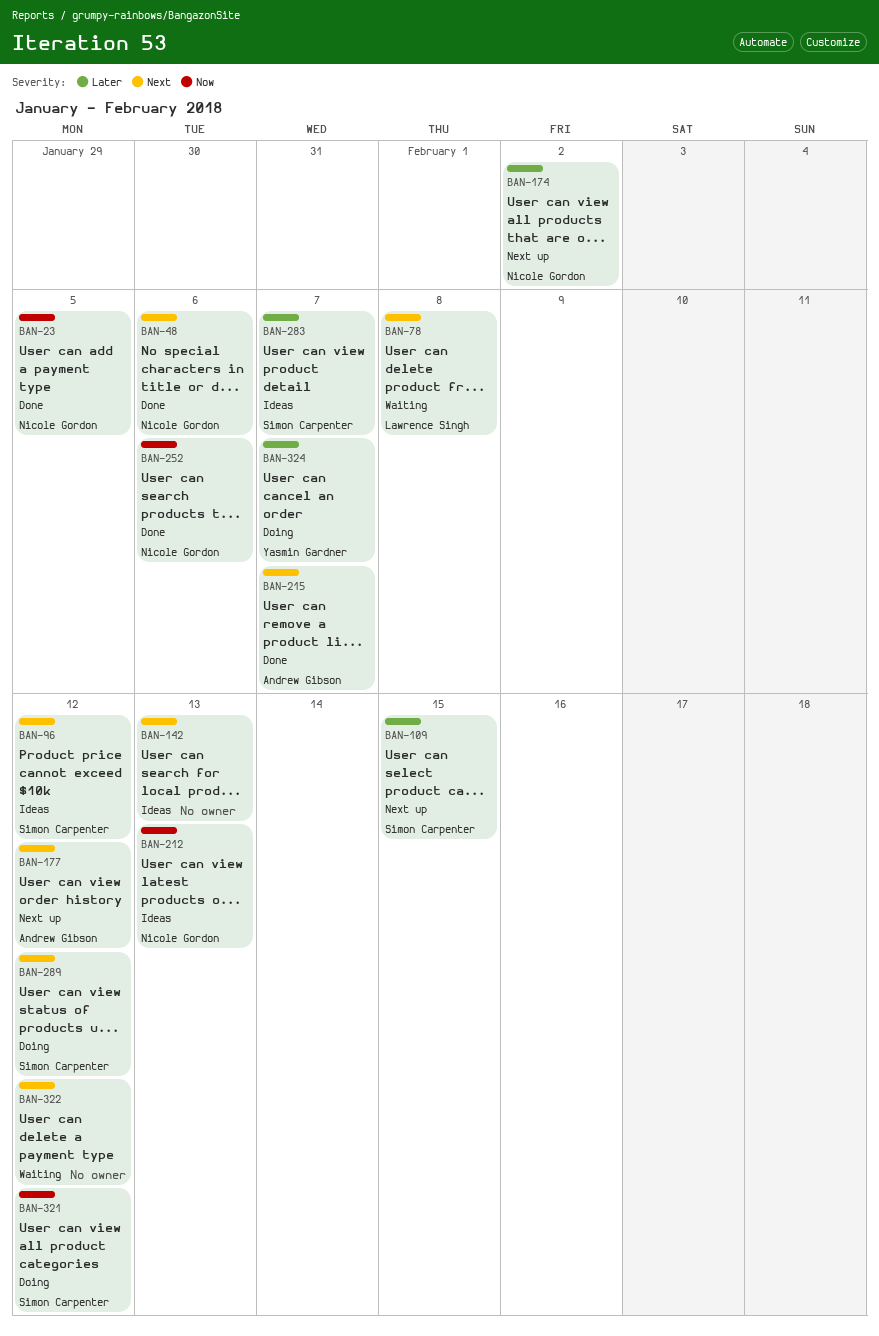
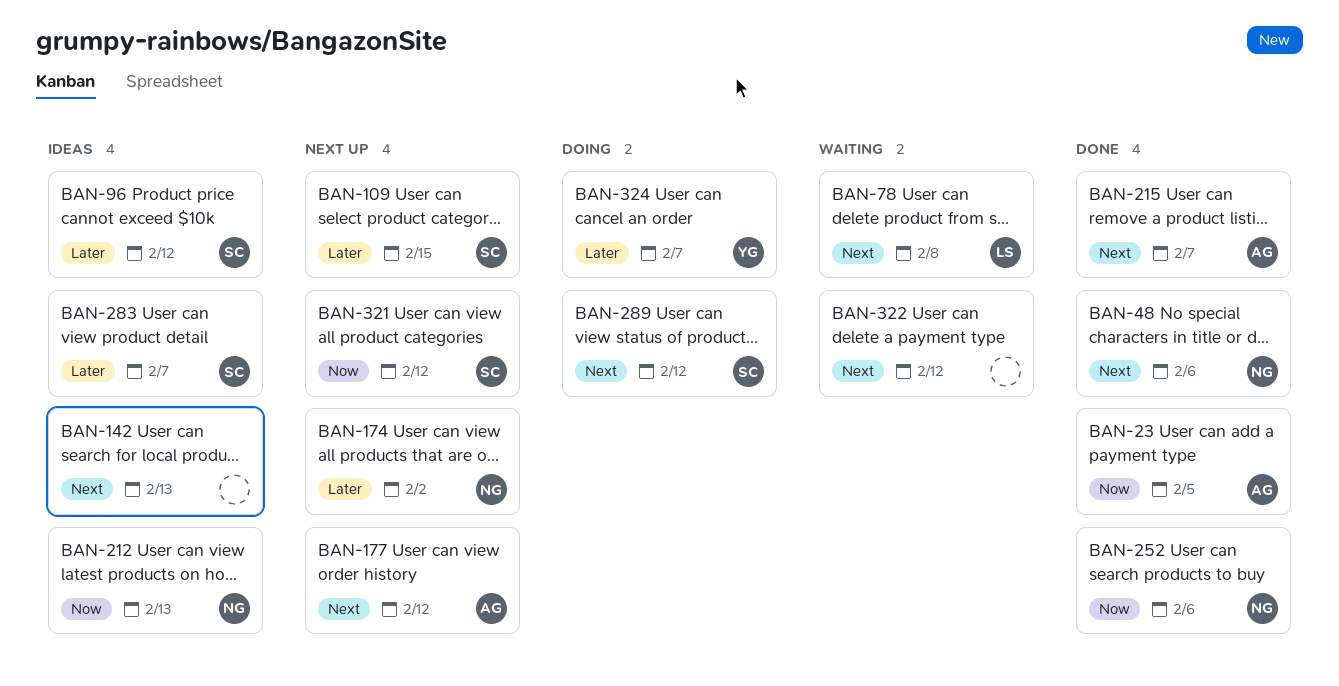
BAN-23, owner: Nicole Gordon -> Andrew Gibson
BAN-96, priority: Next -> Later
BAN-321, status: Doing -> Next up

